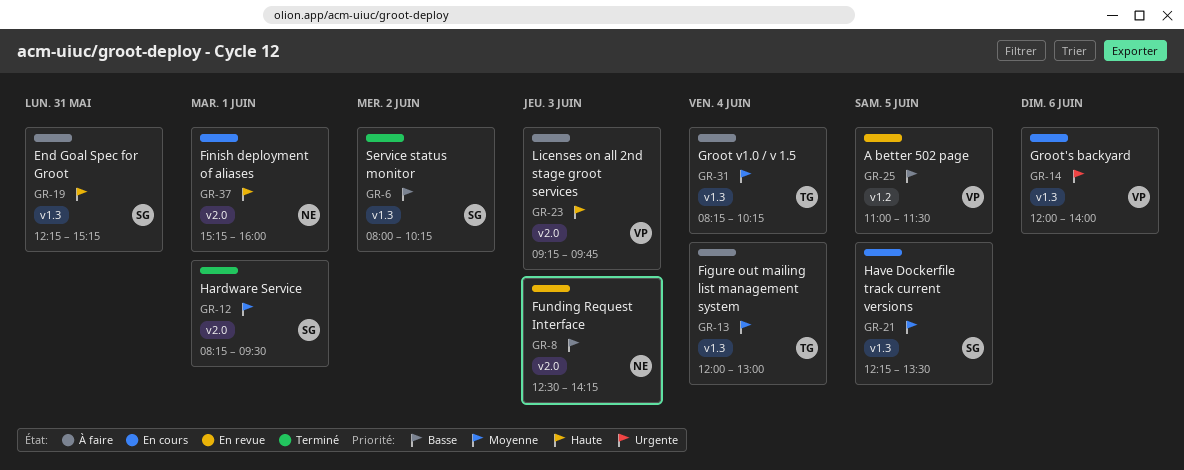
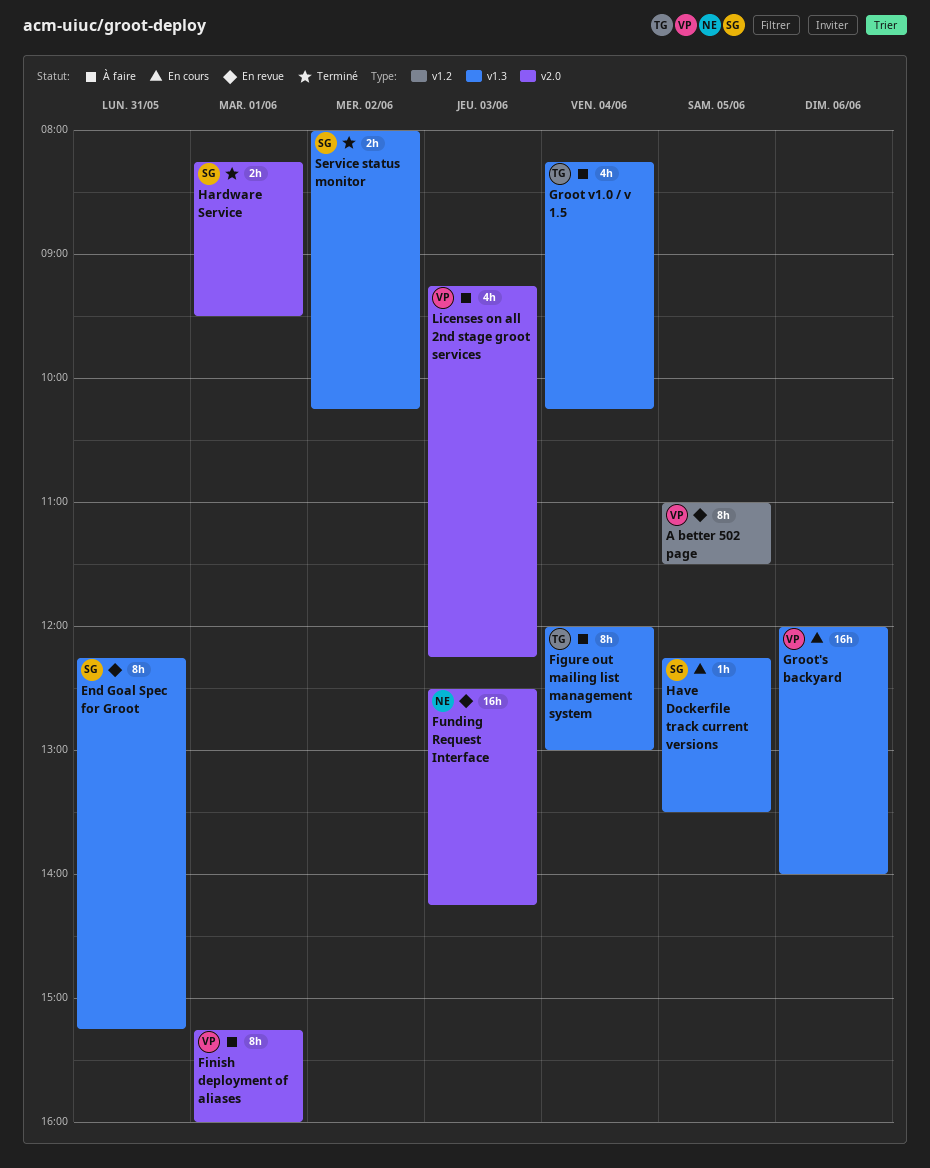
End Goal Spec for Groot, status: À faire -> En revue
Finish deployment of aliases, status: En cours -> À faire
Finish deployment of aliases, owner: NE -> VP
Licenses on all 2nd stage groot services, ends: 09:45 -> 12:15

